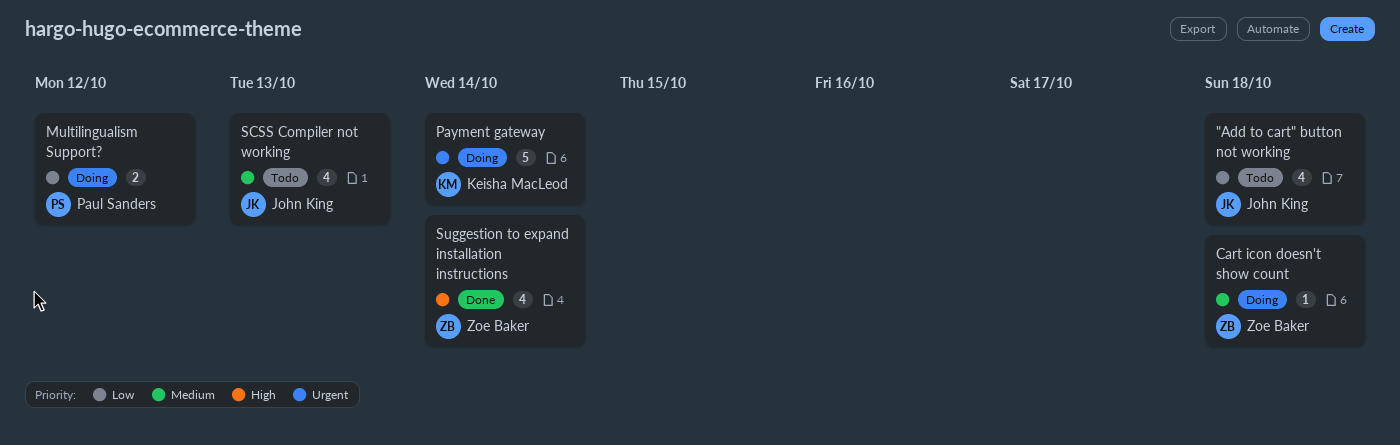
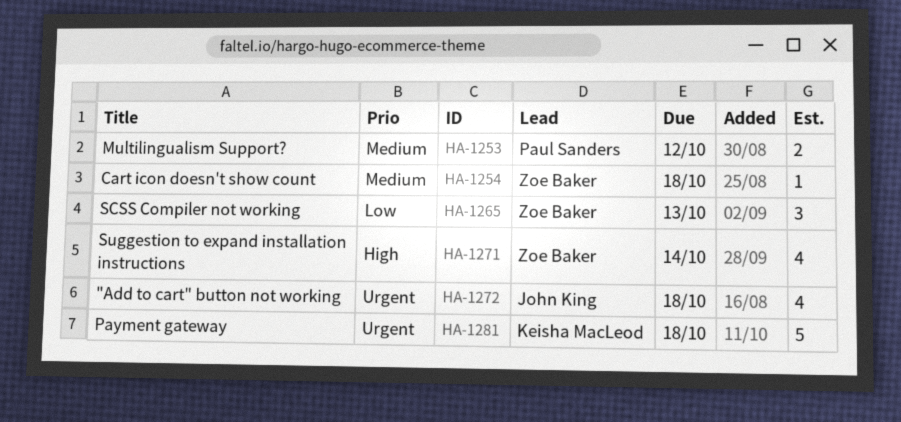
"Add to cart" button not working, priority: Low -> Urgent
Multilingualism Support?, priority: Low -> Medium
Payment gateway, due: Oct 14 -> Oct 18
SCSS Compiler not working, owner: John King -> Zoe Baker
SCSS Compiler not working, priority: Medium -> Low
SCSS Compiler not working, estimate: 4 -> 3

